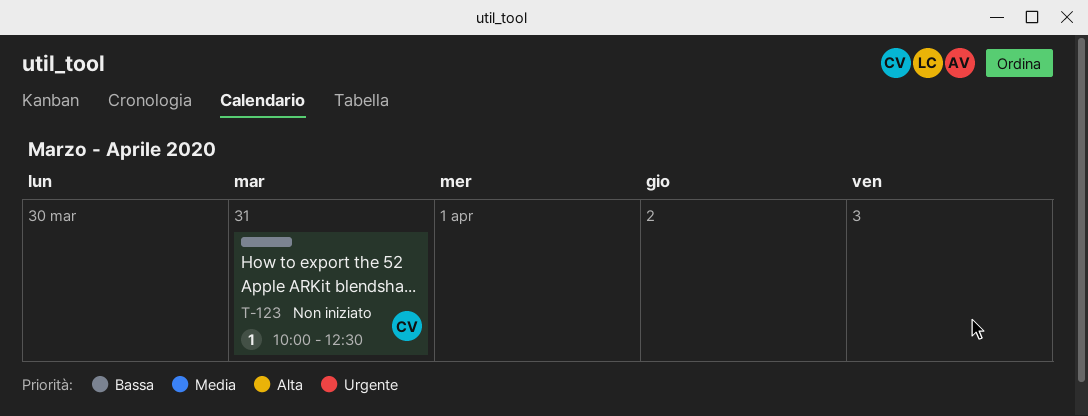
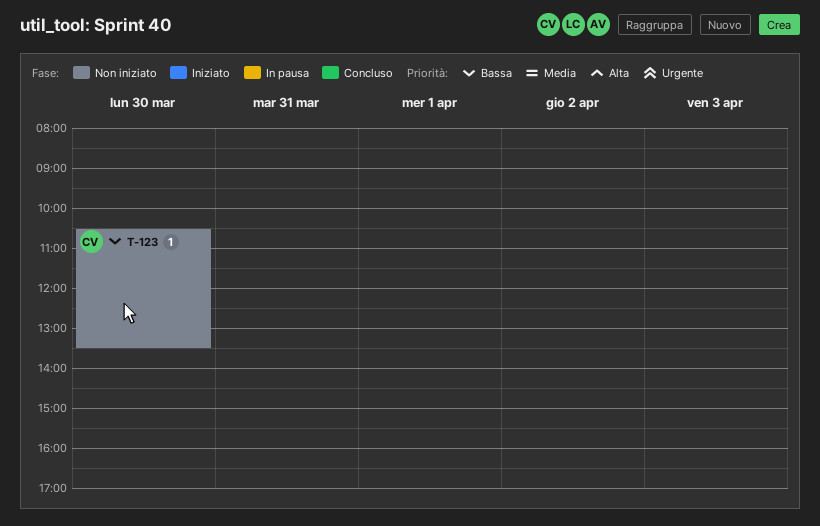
T-123, day: Mar 31 -> Mar 30
T-123, begins: 10:00 -> 10:30
T-123, ends: 12:30 -> 13:30

